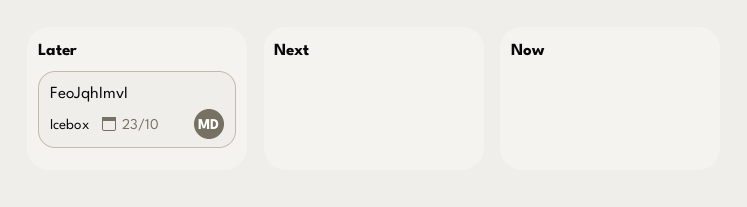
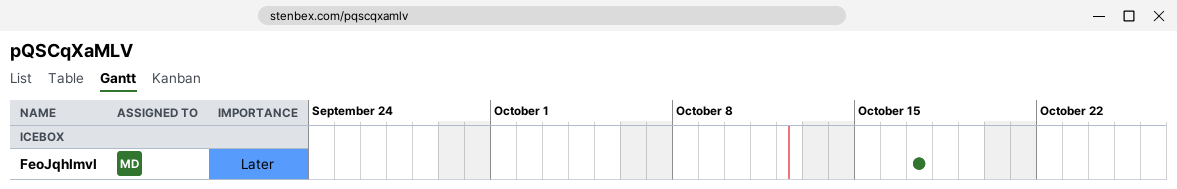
FeoJqhImvI, due: Oct 23 -> Oct 17

